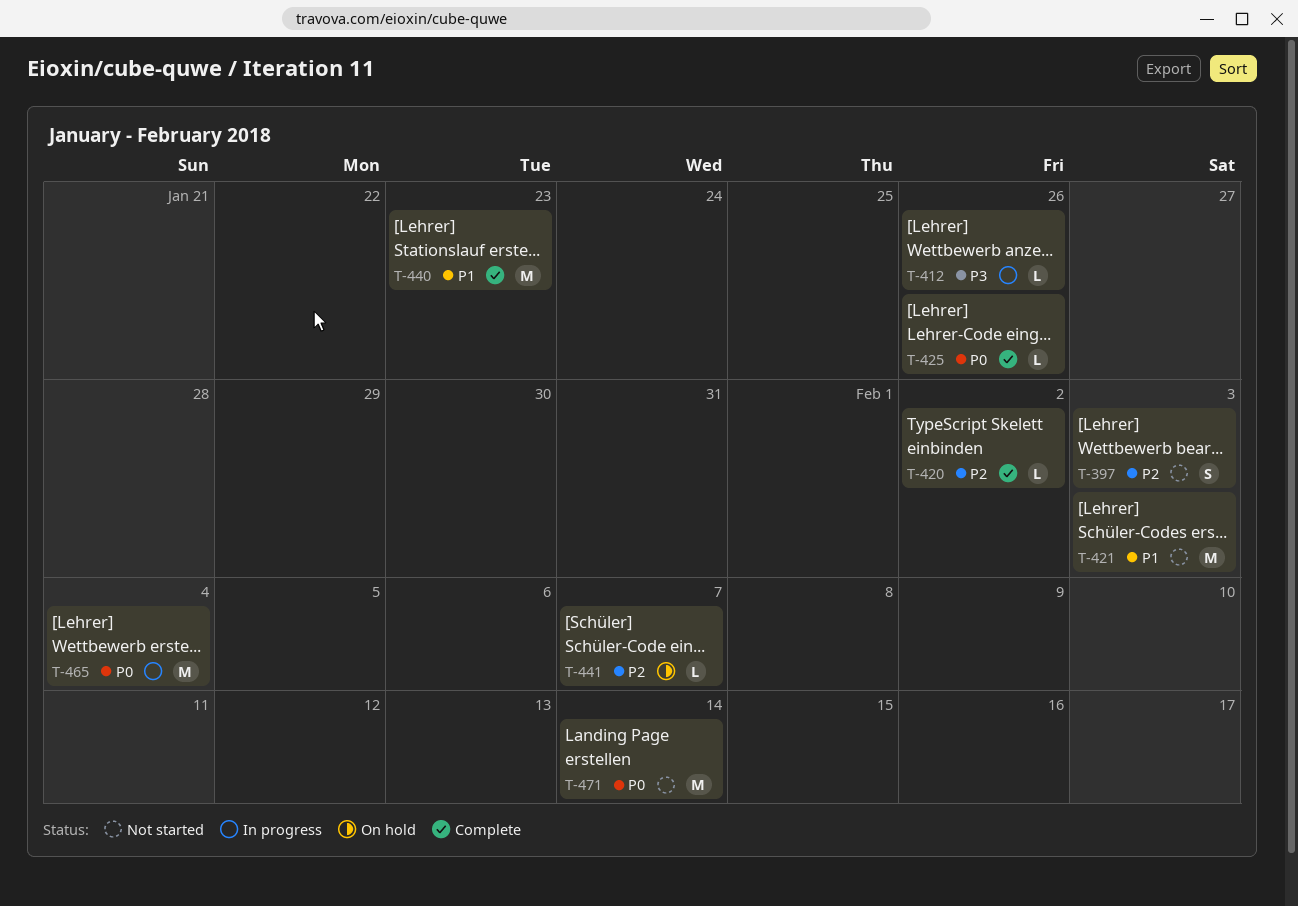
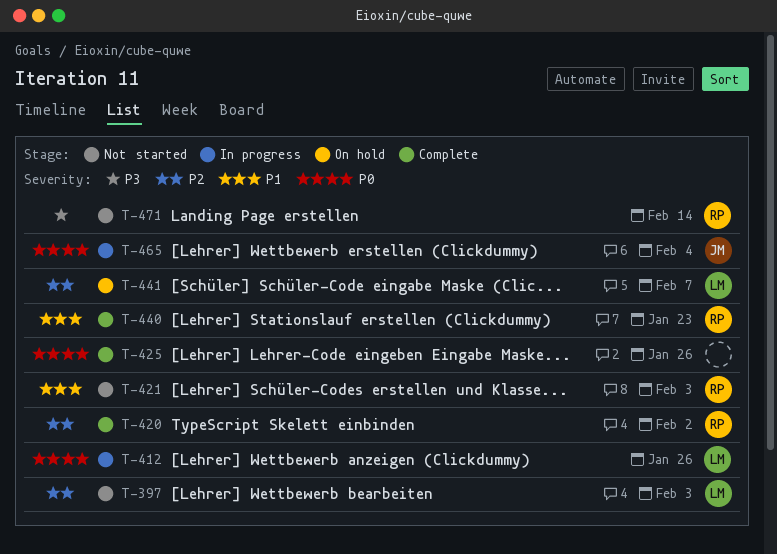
T-412, priority: P3 -> P0
T-471, priority: P0 -> P3

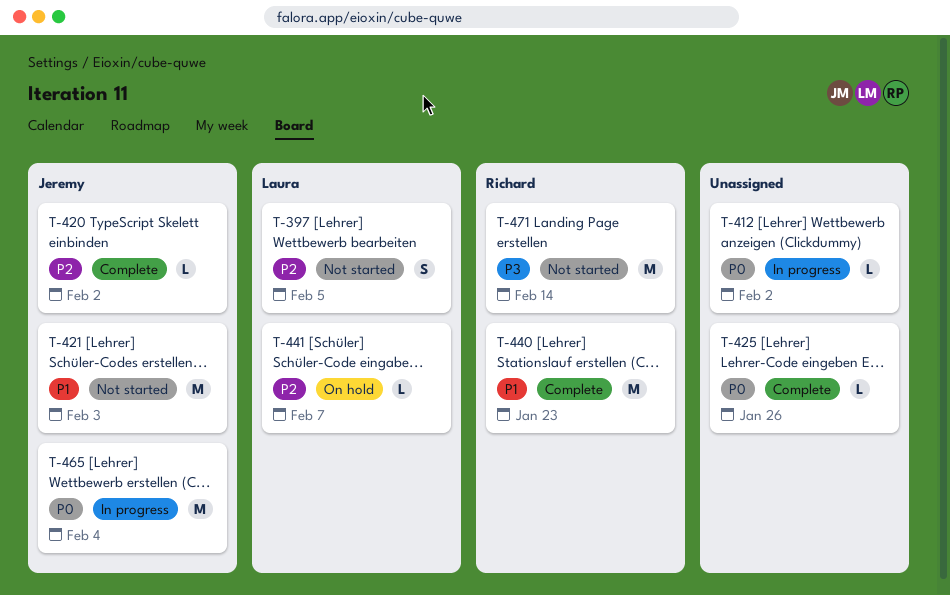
T-397, due: Feb 3 -> Feb 5
T-412, owner: Laura -> none
T-412, due: Jan 26 -> Feb 2
T-420, owner: Richard -> Jeremy
T-421, owner: Richard -> Jeremy

